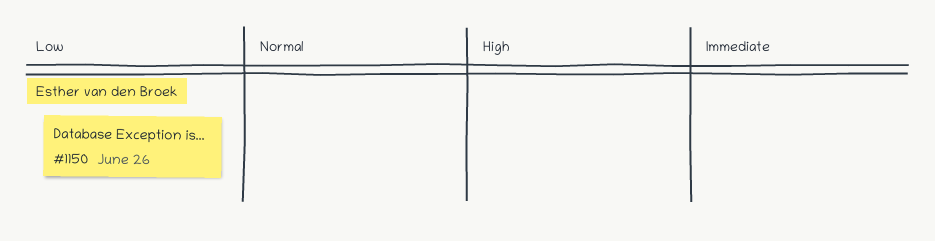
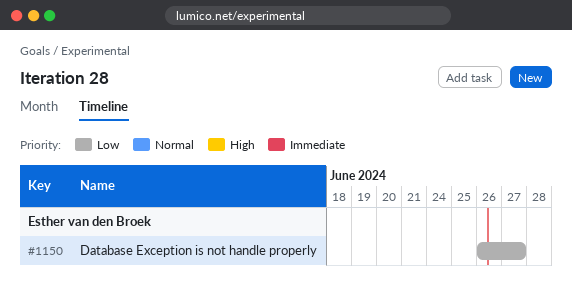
#1150, due: Jun 26 -> Jun 27

